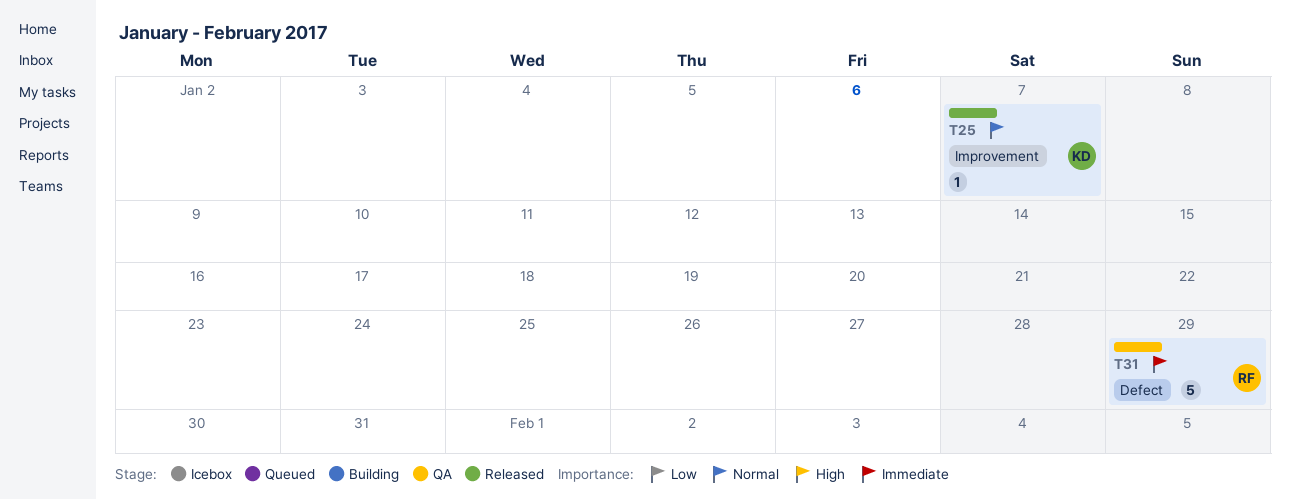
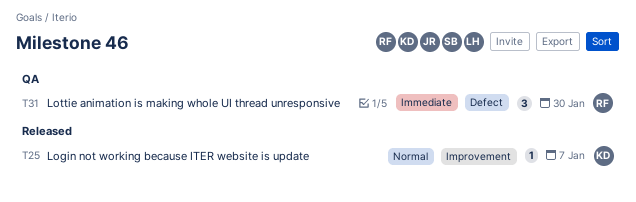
T31, estimate: 5 -> 3
T31, due: Jan 29 -> Jan 30

